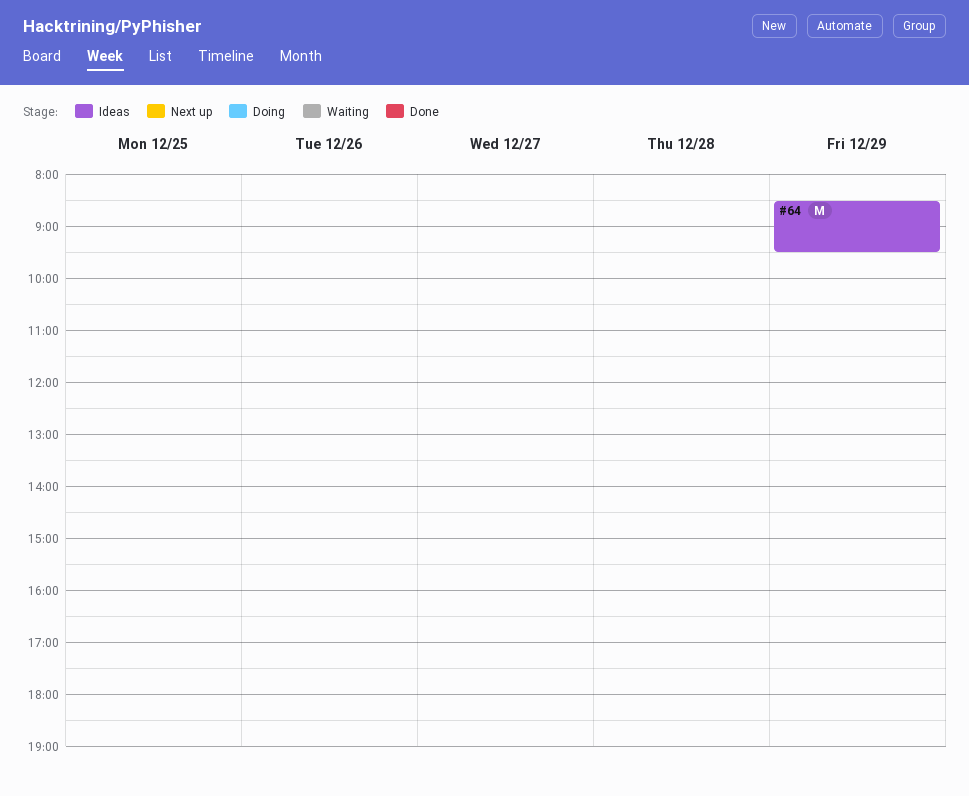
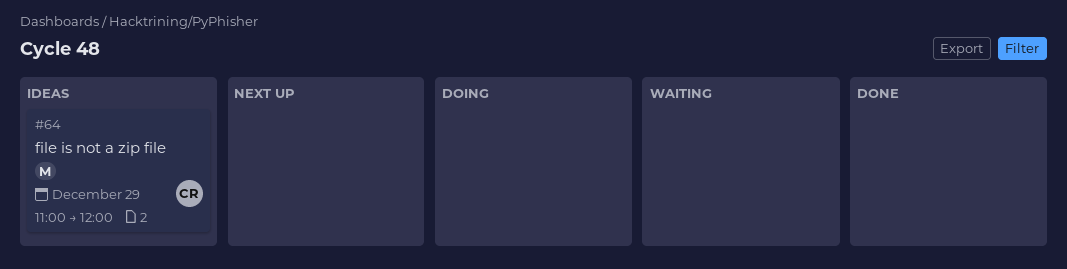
#64, begins: 08:30 -> 11:00
#64, ends: 09:30 -> 12:00

